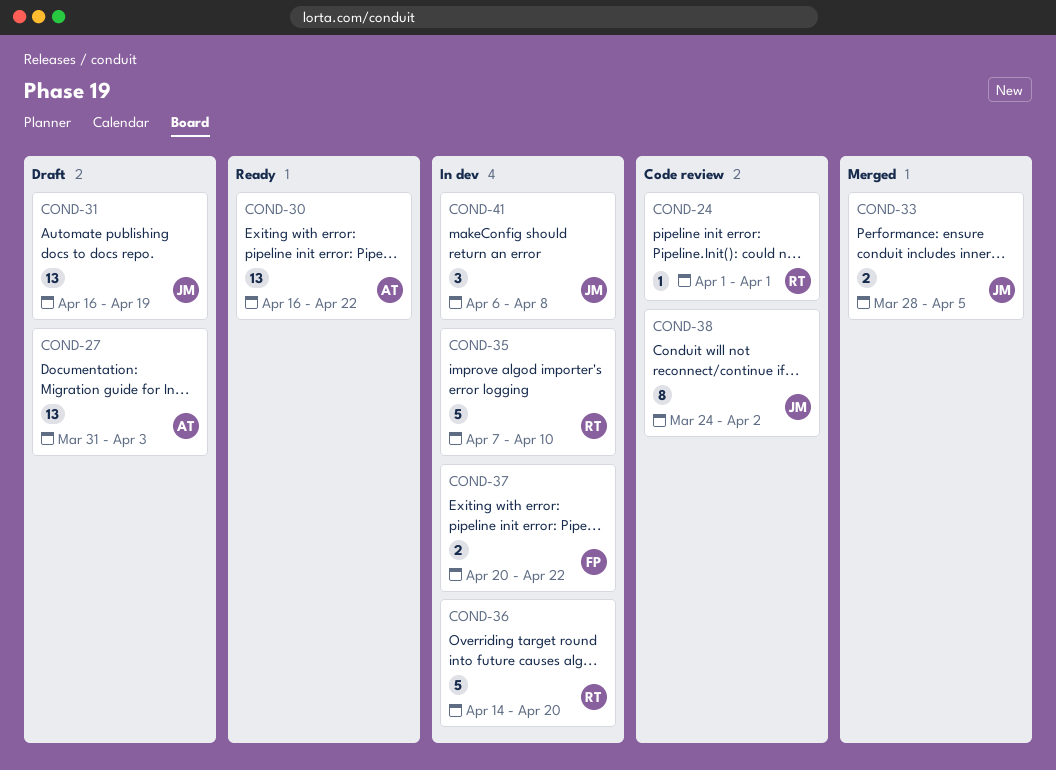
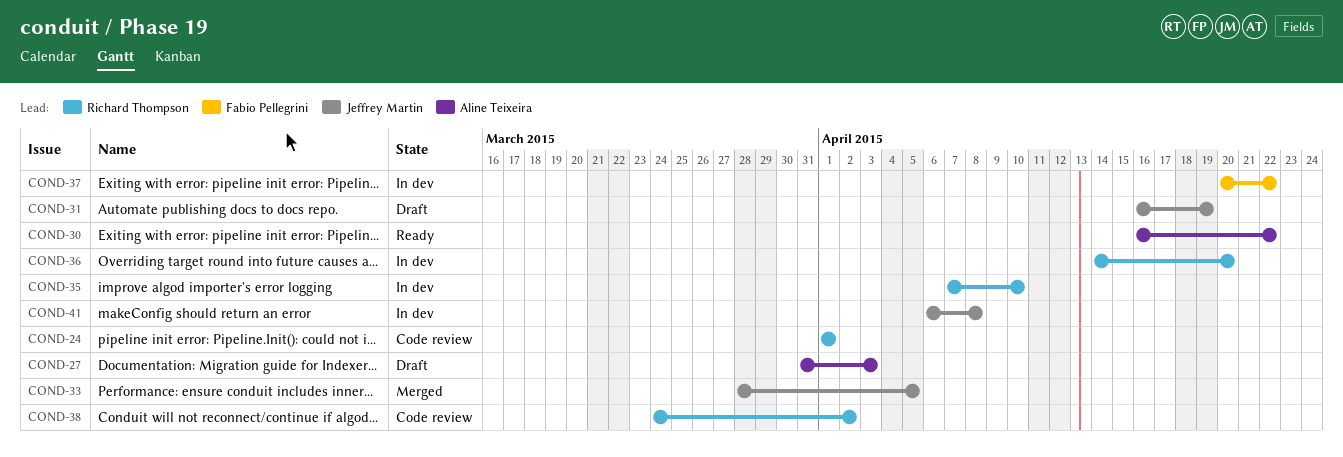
COND-38, owner: Jeffrey Martin -> Richard Thompson

